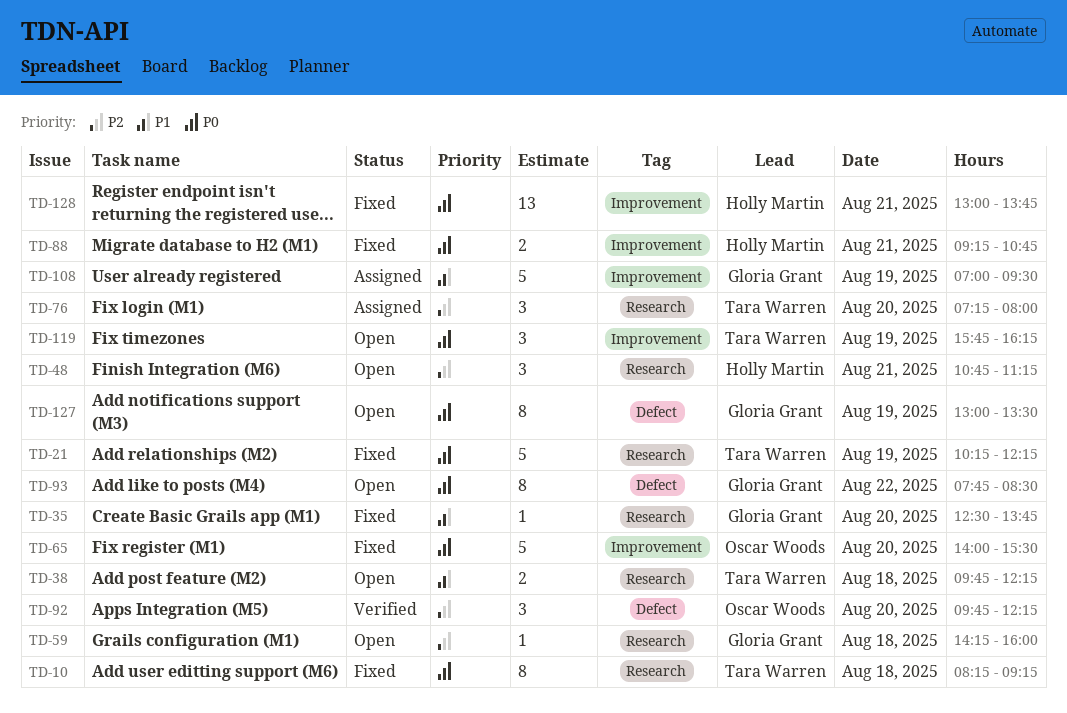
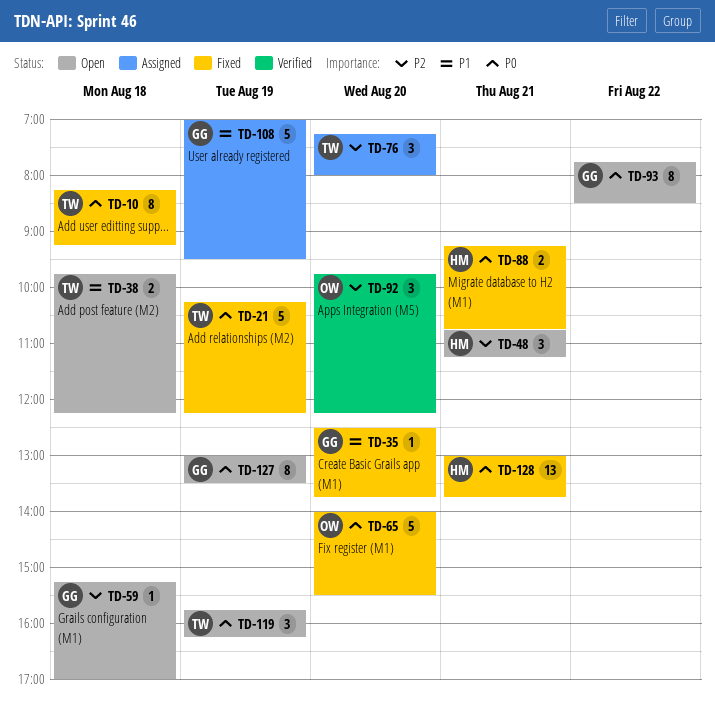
TD-59, begins: 14:15 -> 15:15
TD-59, ends: 16:00 -> 17:00

